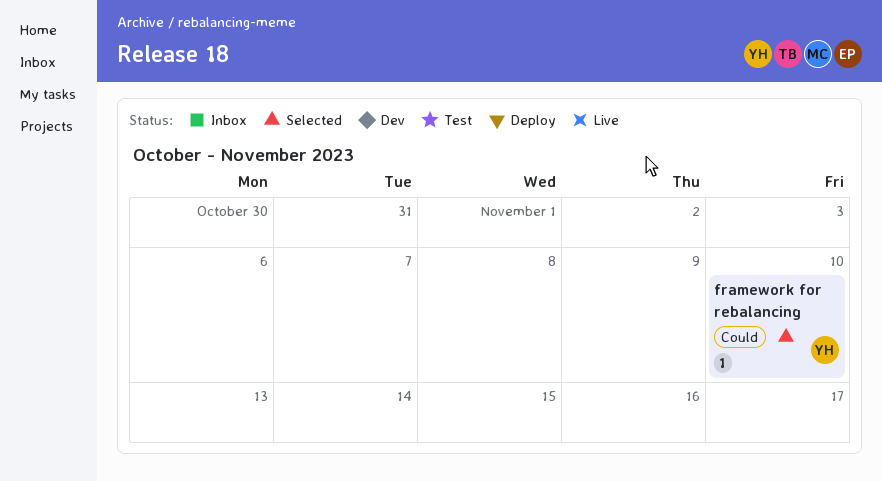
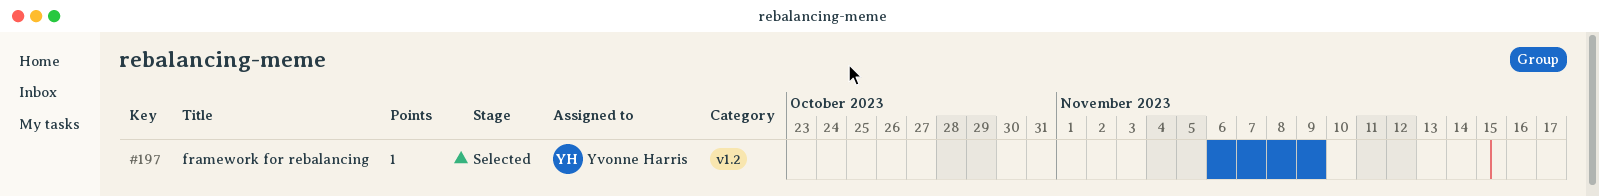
framework for rebalancing, due: Nov 10 -> Nov 9

